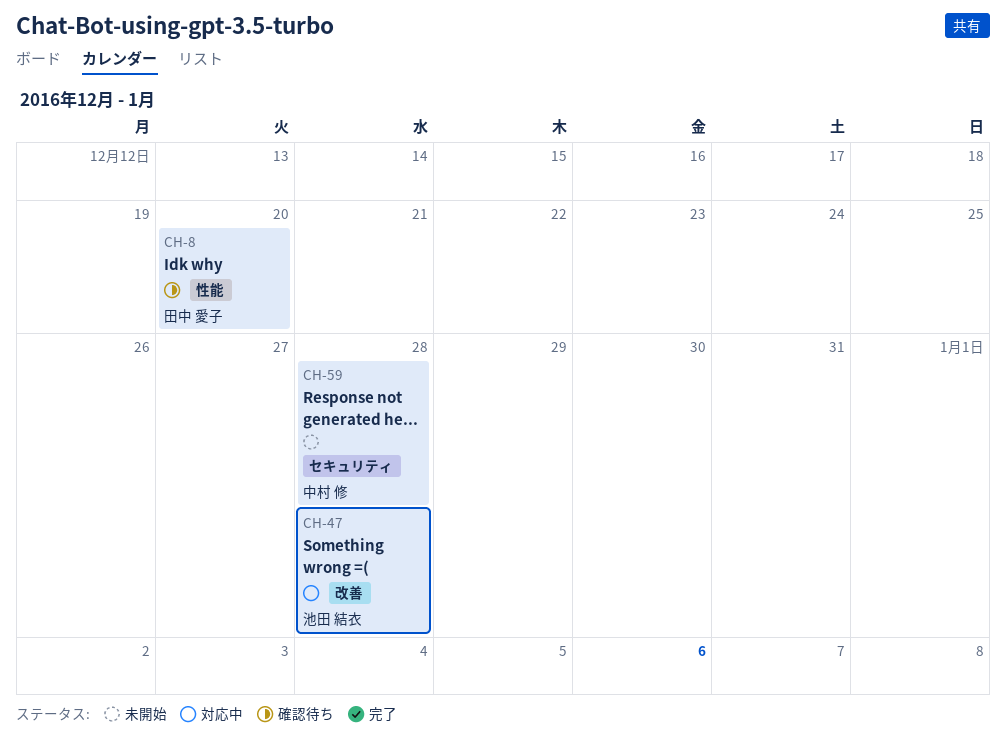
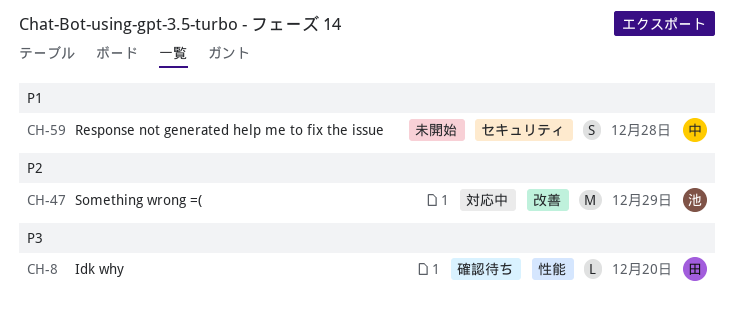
CH-47, due: Dec 28 -> Dec 29

